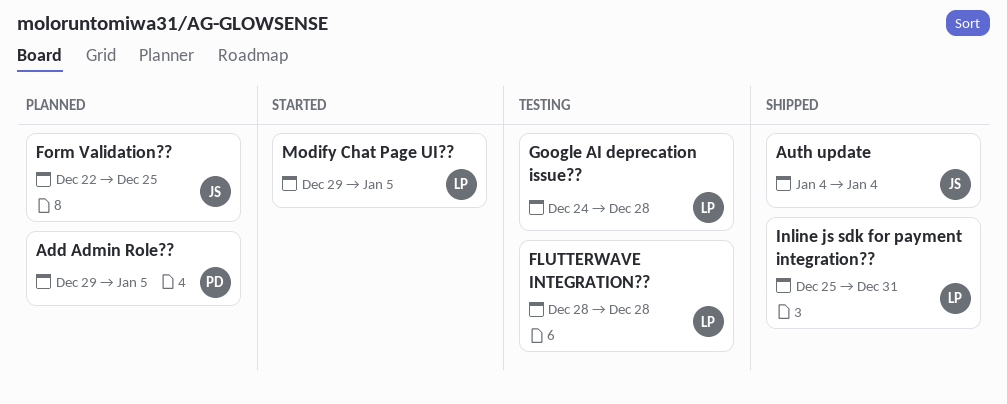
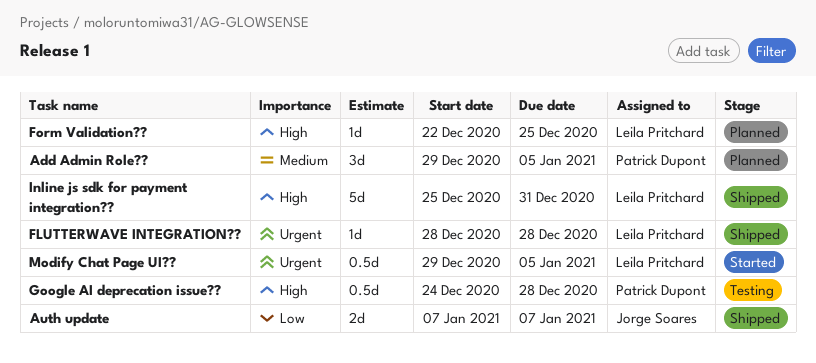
Auth update, start: Jan 4 -> Jan 7
Auth update, due: Jan 4 -> Jan 7
FLUTTERWAVE INTEGRATION??, status: Testing -> Shipped
Form Validation??, owner: Jorge Soares -> Leila Pritchard
Google AI deprecation issue??, owner: Leila Pritchard -> Patrick Dupont

